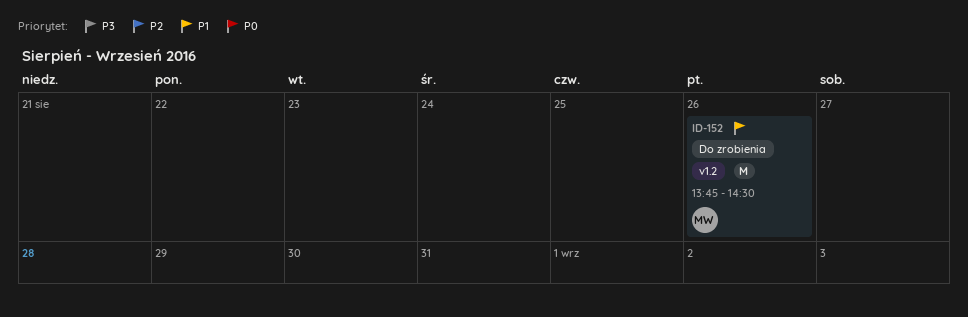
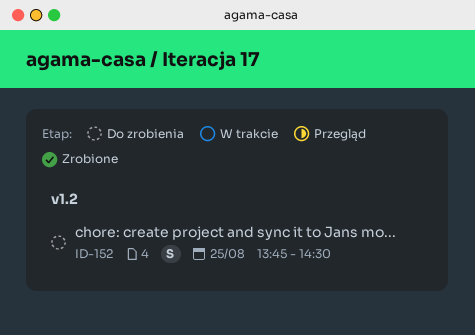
ID-152, estimate: M -> S
ID-152, day: Aug 26 -> Aug 25

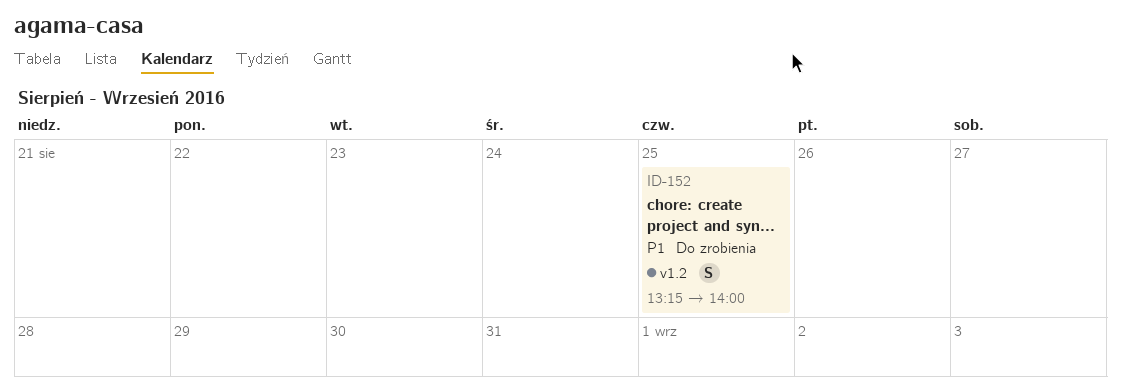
ID-152, begins: 13:45 -> 13:15
ID-152, ends: 14:30 -> 14:00

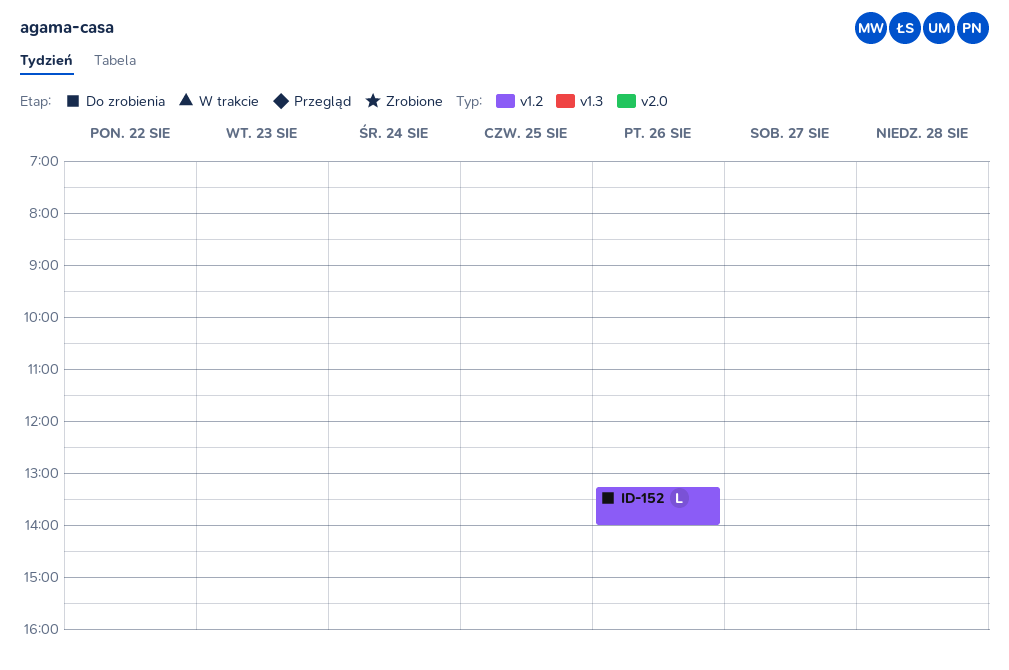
ID-152, estimate: S -> L
ID-152, day: Aug 25 -> Aug 26

